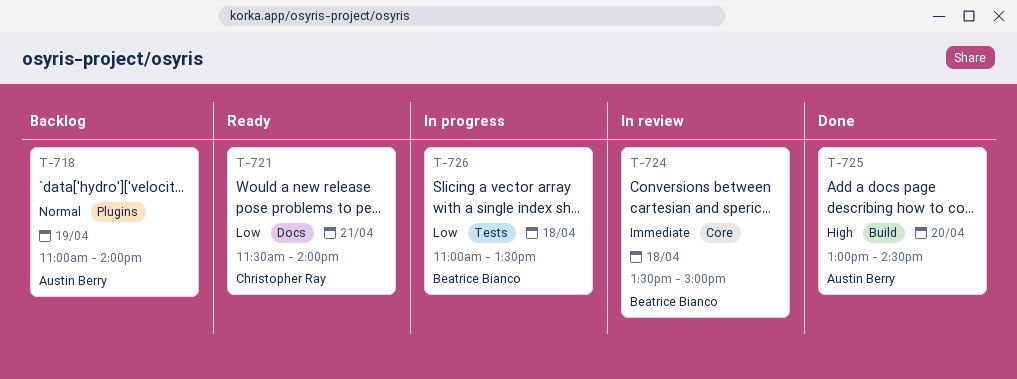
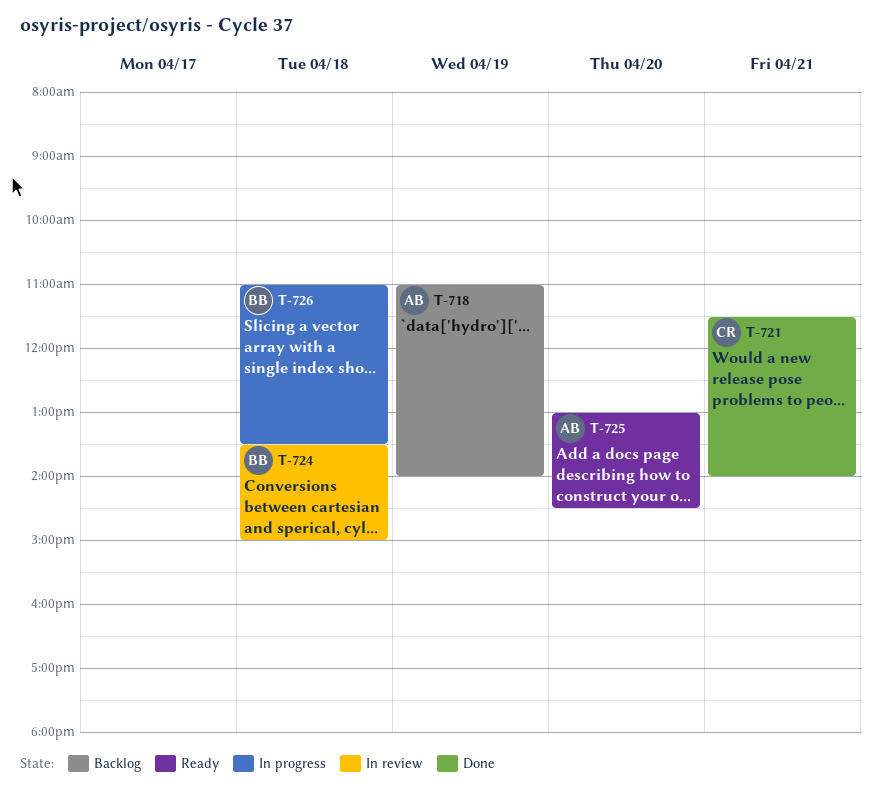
T-721, status: Ready -> Done
T-725, status: Done -> Ready

